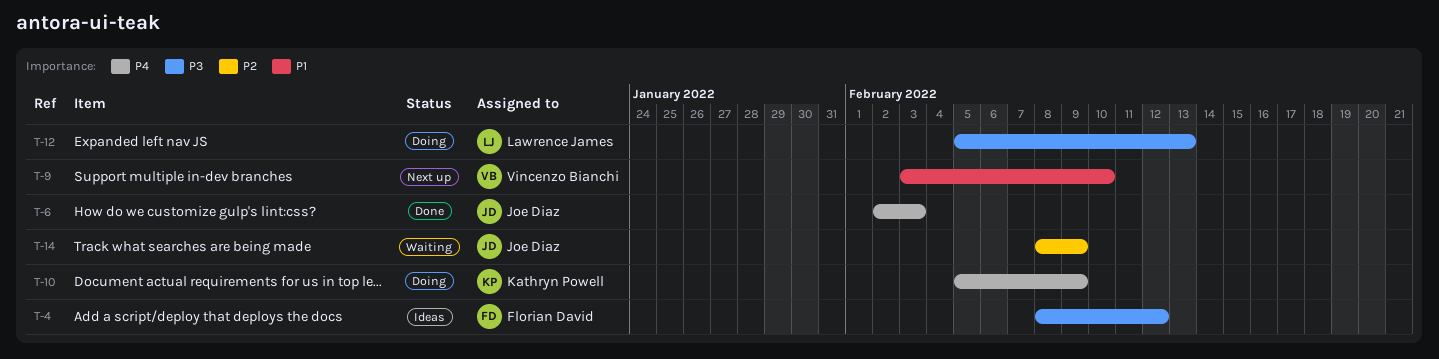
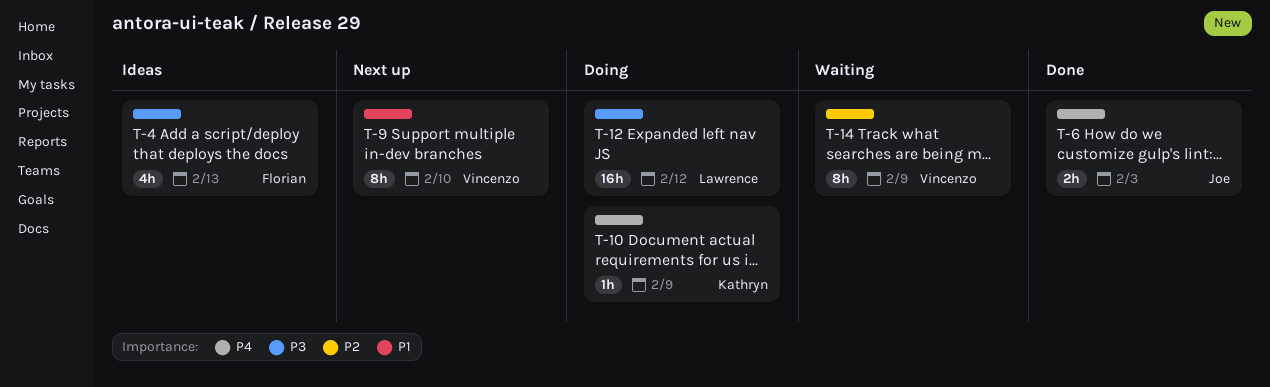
T-4, due: Feb 12 -> Feb 13
T-12, due: Feb 13 -> Feb 12
T-14, owner: Joe Diaz -> Vincenzo Bianchi

